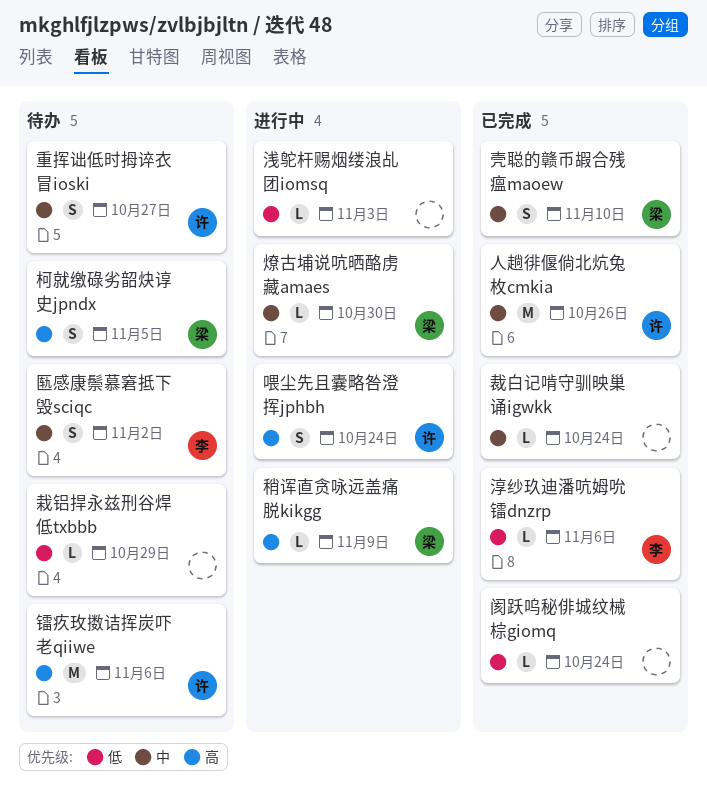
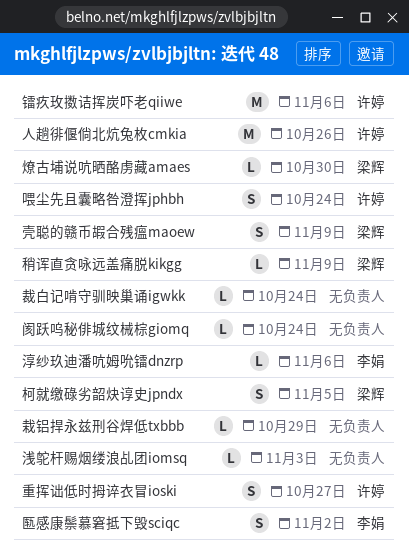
壳聪的赣币嘏合残瘟maoew, due: Nov 10 -> Nov 9

